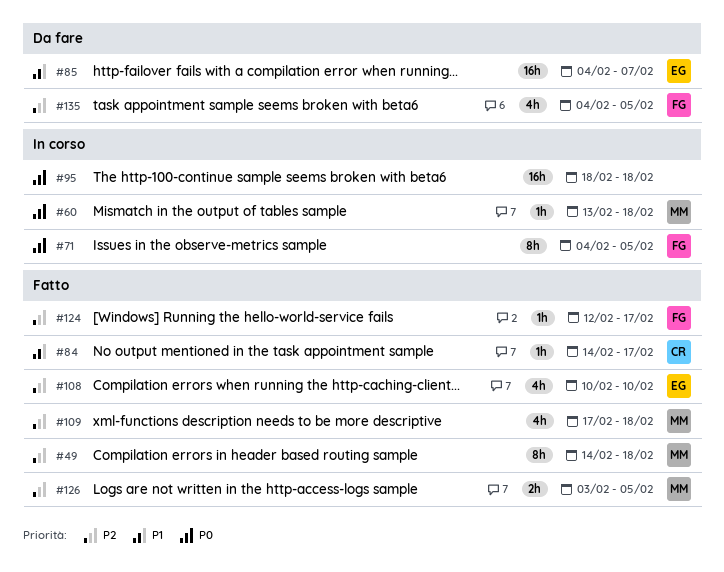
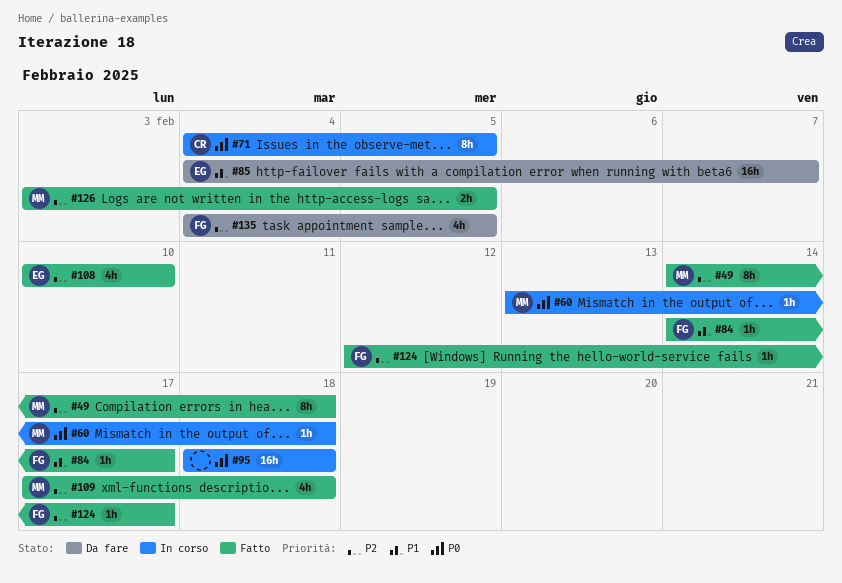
#71, owner: FG -> CR
#84, owner: CR -> FG

